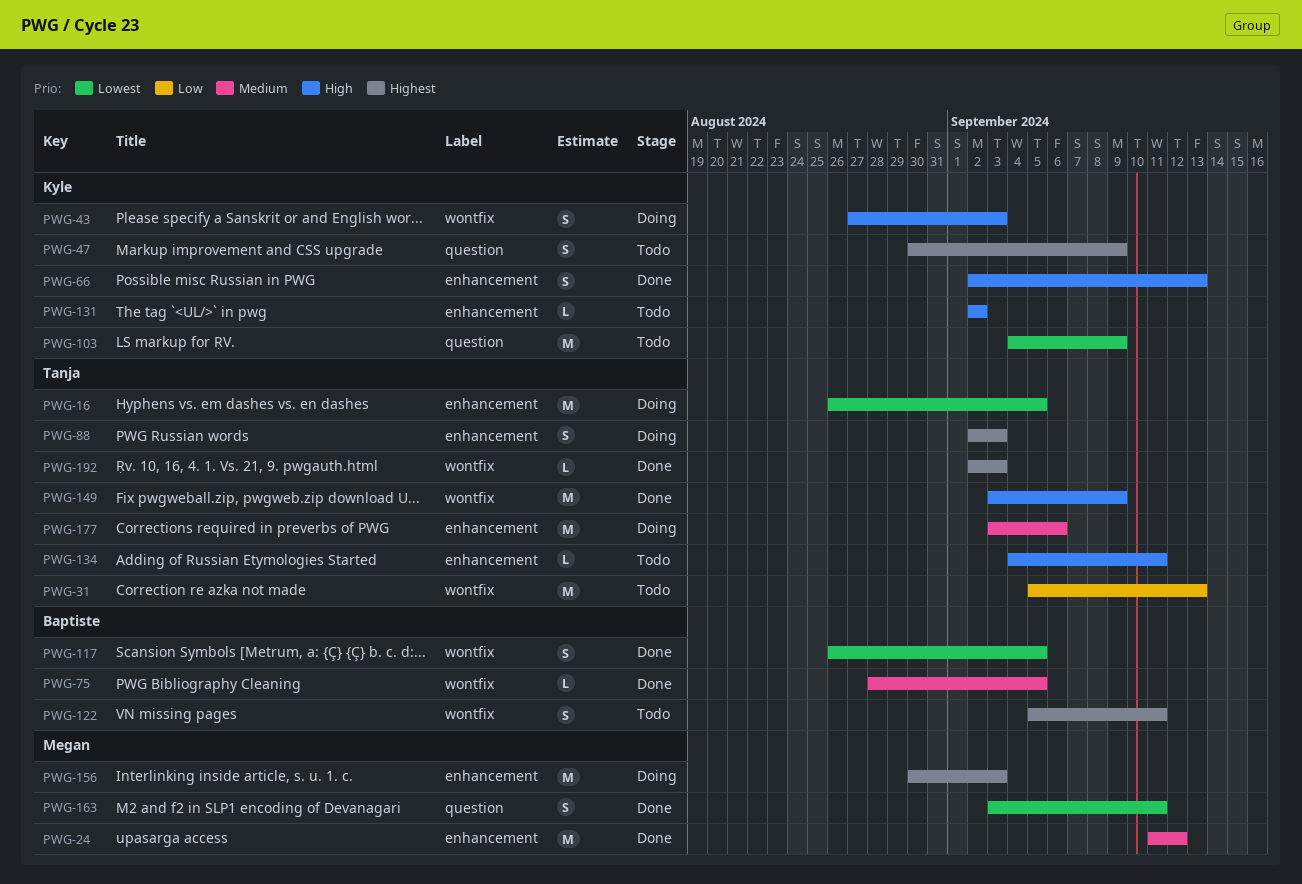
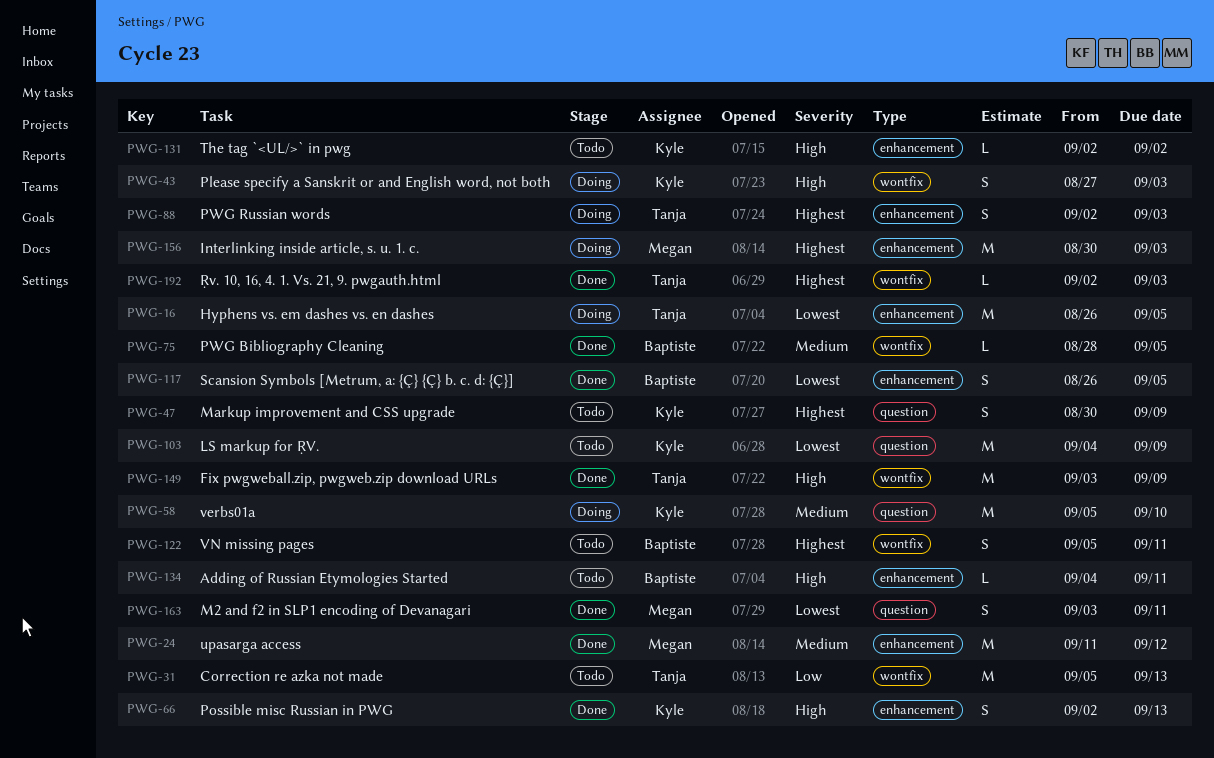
PWG-58: none -> present
PWG-117, label: wontfix -> enhancement
PWG-134, owner: Tanja -> Baptiste
PWG-177: present -> none

